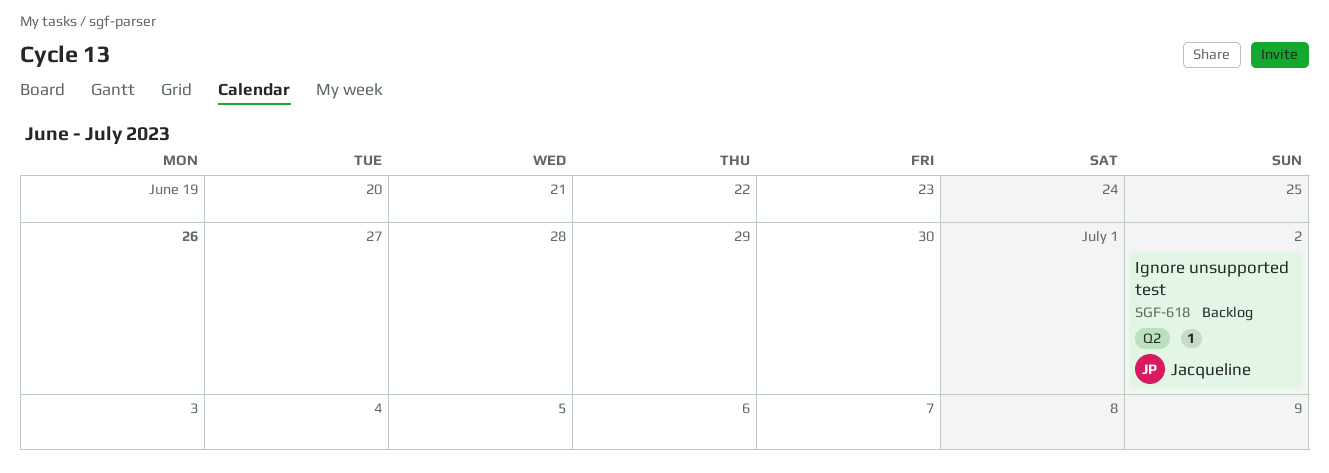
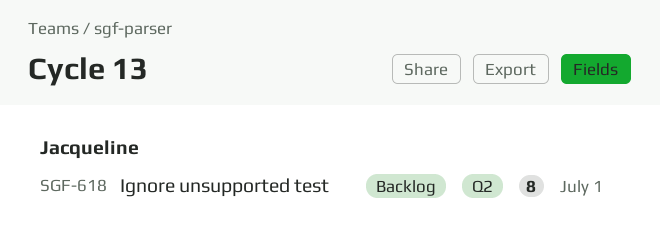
SGF-618, estimate: 1 -> 8
SGF-618, due: Jul 2 -> Jul 1

